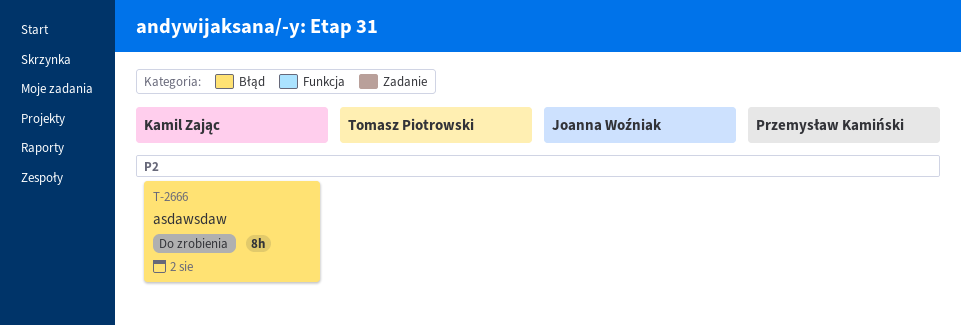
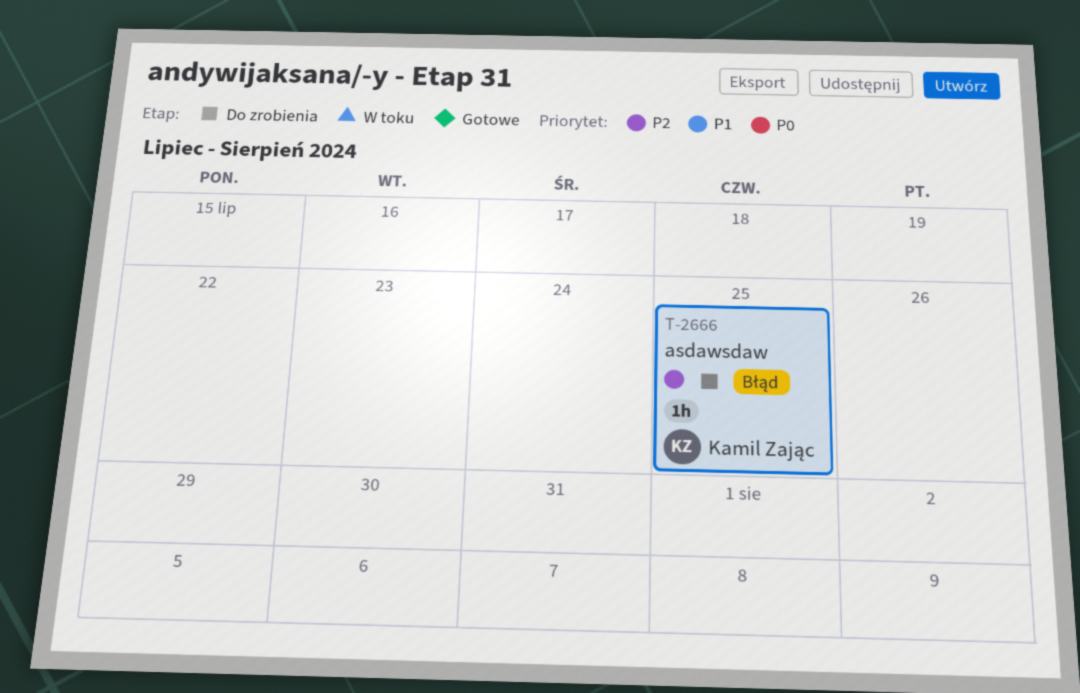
T-2666, estimate: 8h -> 1h
T-2666, due: Aug 2 -> Jul 25

